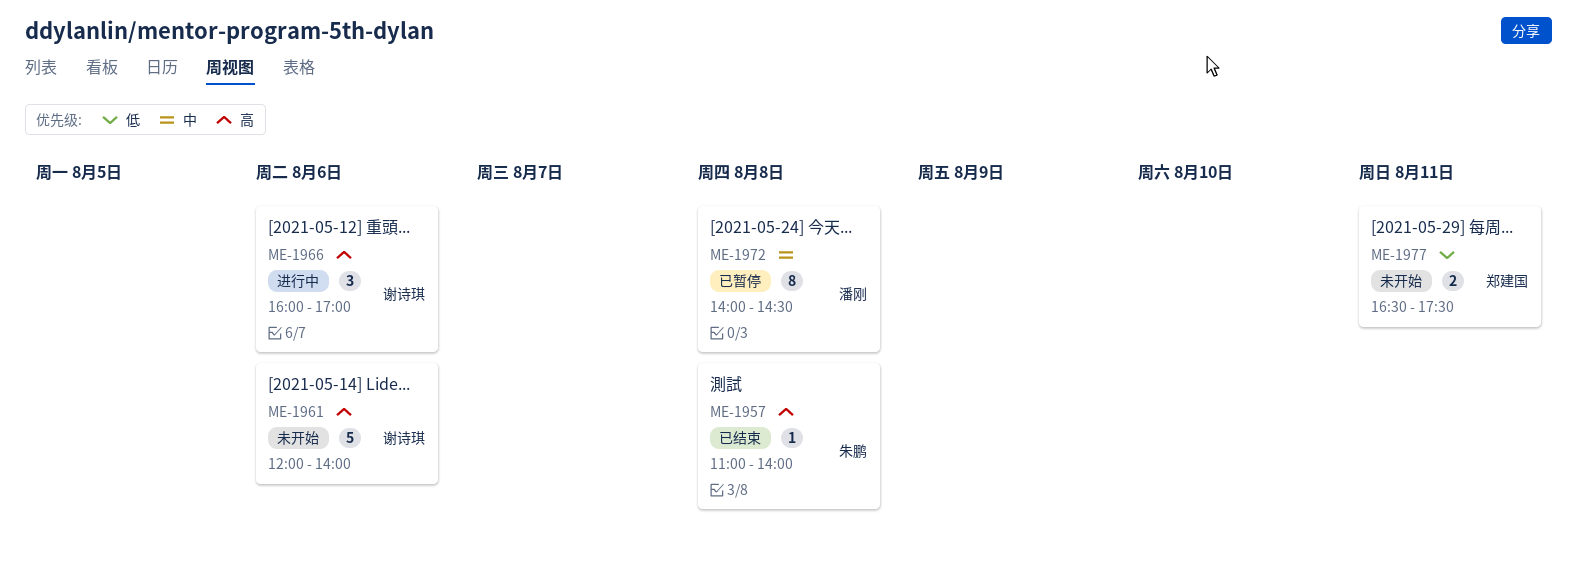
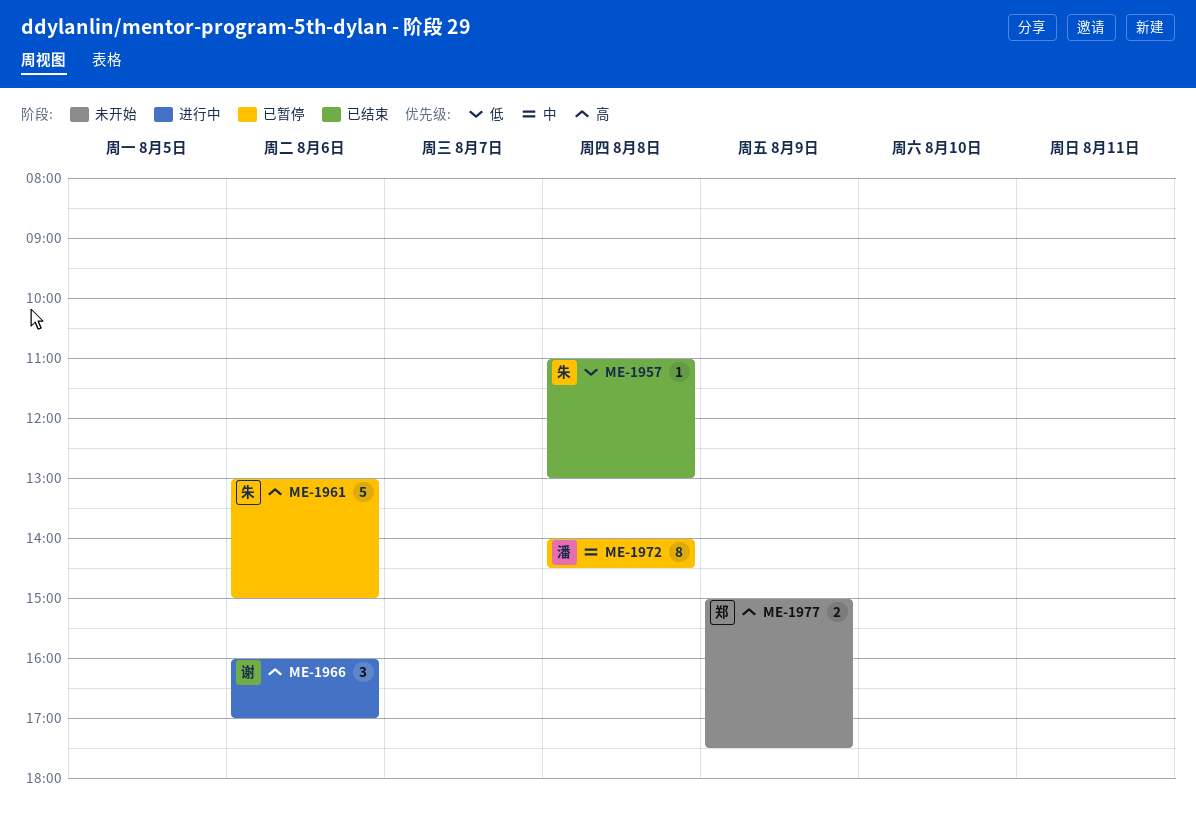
ME-1957, priority: 高 -> 低
ME-1957, ends: 14:00 -> 13:00
ME-1961, status: 未开始 -> 已暂停
ME-1961, owner: 谢诗琪 -> 朱鹏
ME-1961, begins: 12:00 -> 13:00
ME-1961, ends: 14:00 -> 15:00
ME-1977, priority: 低 -> 高
ME-1977, day: Aug 11 -> Aug 9
ME-1977, begins: 16:30 -> 15:00

